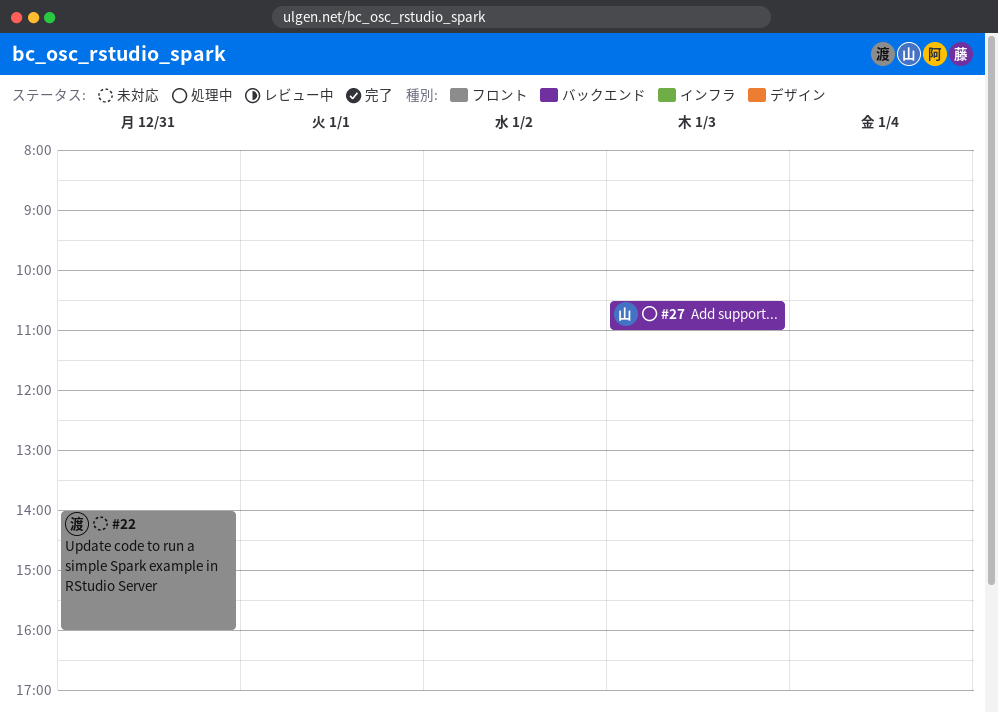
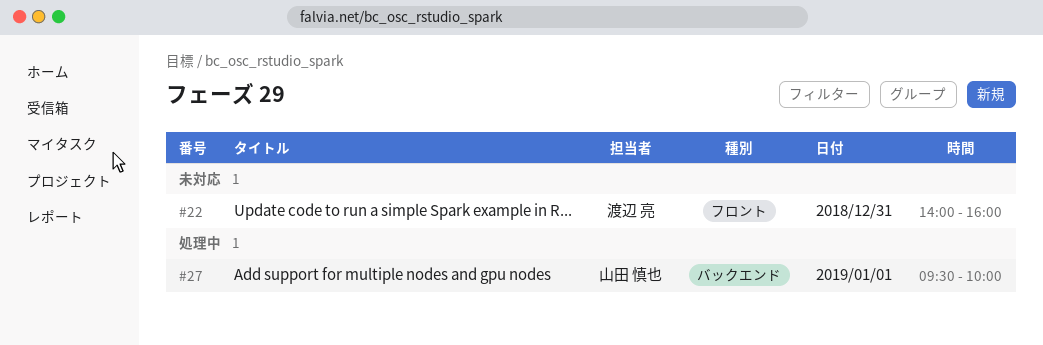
#27, day: Jan 3 -> Jan 1
#27, begins: 10:30 -> 09:30
#27, ends: 11:00 -> 10:00

